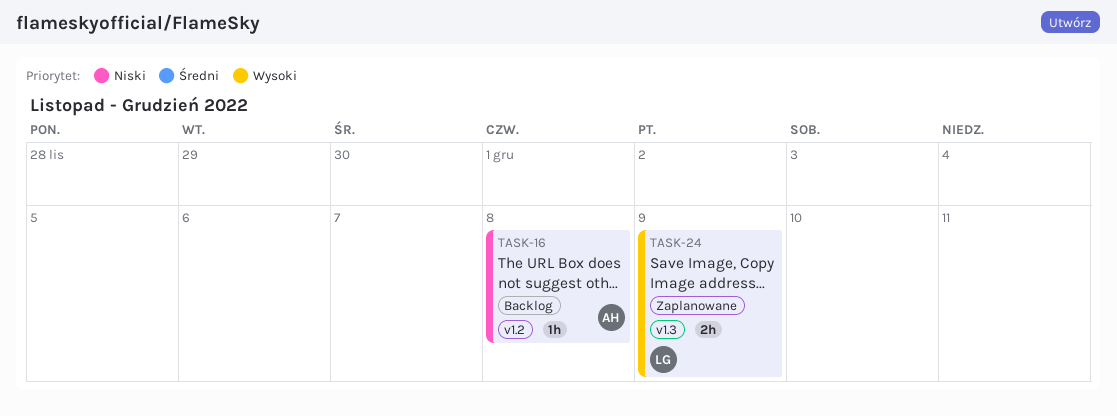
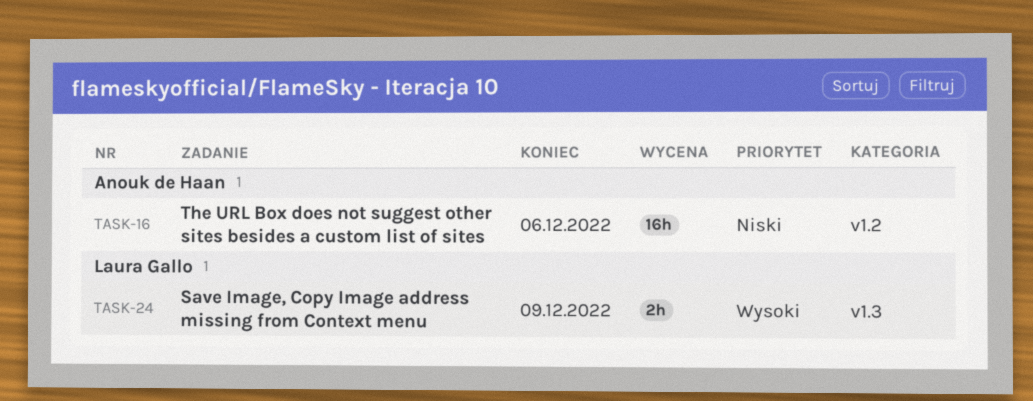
TASK-16, estimate: 1h -> 16h
TASK-16, due: Dec 8 -> Dec 6

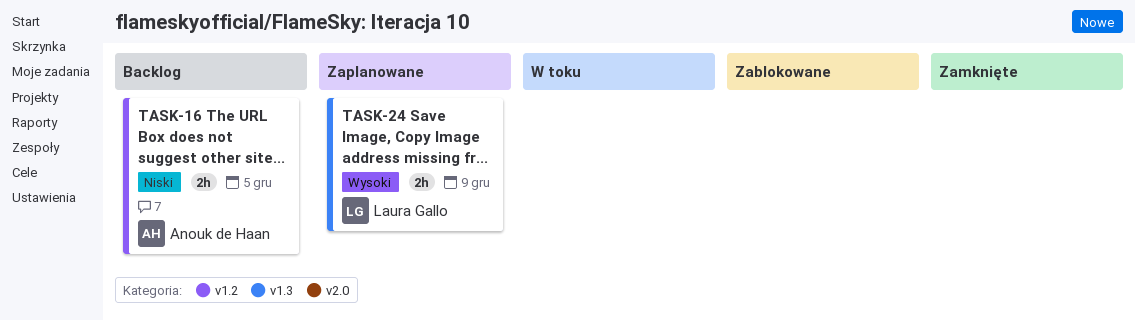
TASK-16, estimate: 16h -> 2h
TASK-16, due: Dec 6 -> Dec 5

